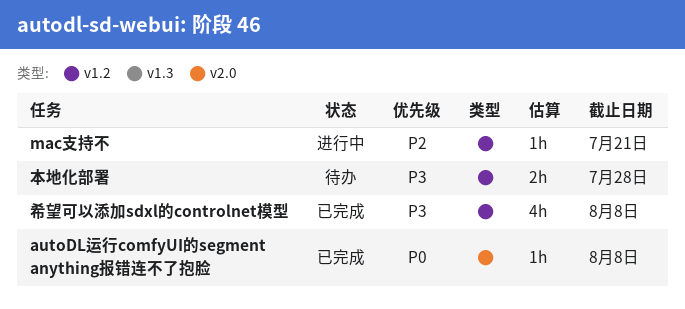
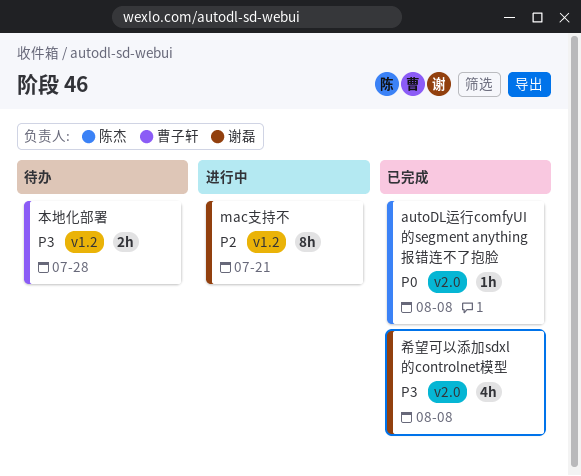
mac支持不, estimate: 1h -> 8h
希望可以添加sdxl的controlnet模型, label: v1.2 -> v2.0

